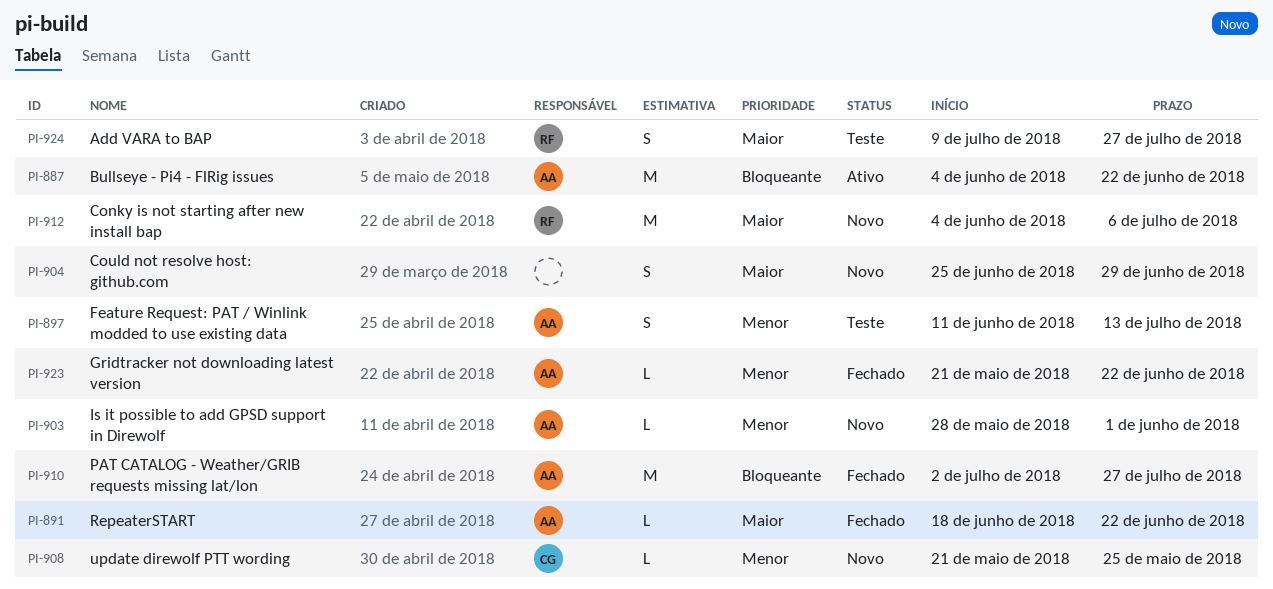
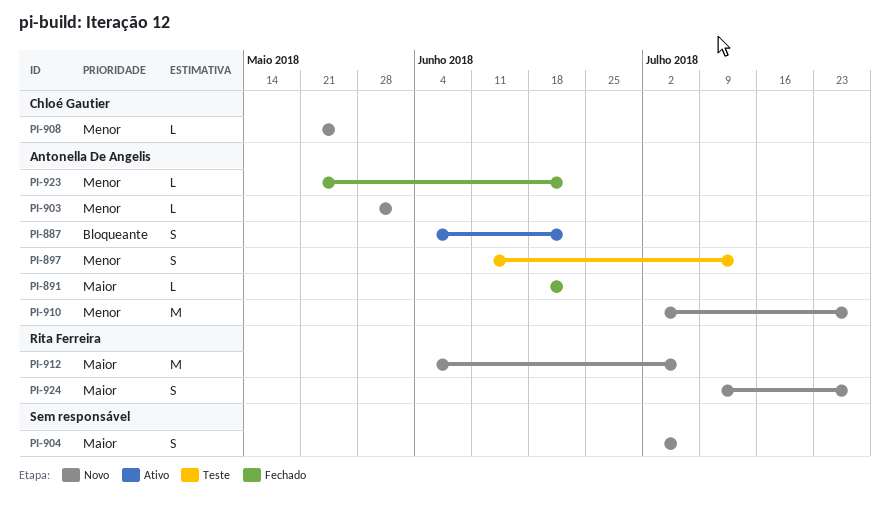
PI-887, estimate: M -> S
PI-904, start: Jun 25 -> Jul 2
PI-904, due: Jun 29 -> Jul 6
PI-910, status: Fechado -> Novo
PI-910, priority: Bloqueante -> Menor
PI-924, status: Teste -> Novo

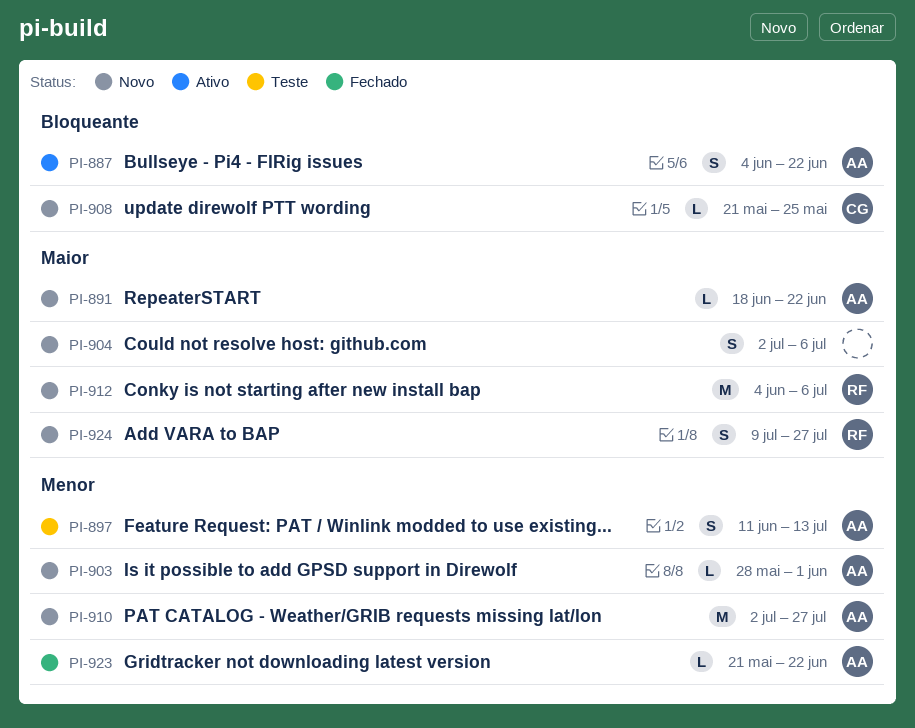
PI-891, status: Fechado -> Novo
PI-908, priority: Menor -> Bloqueante

